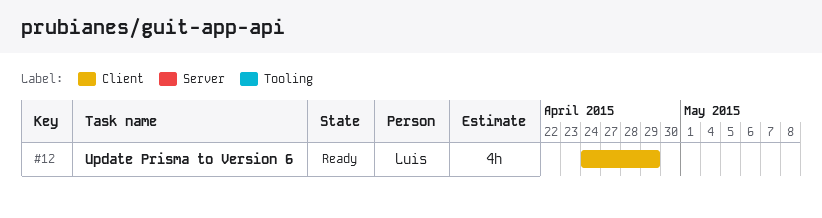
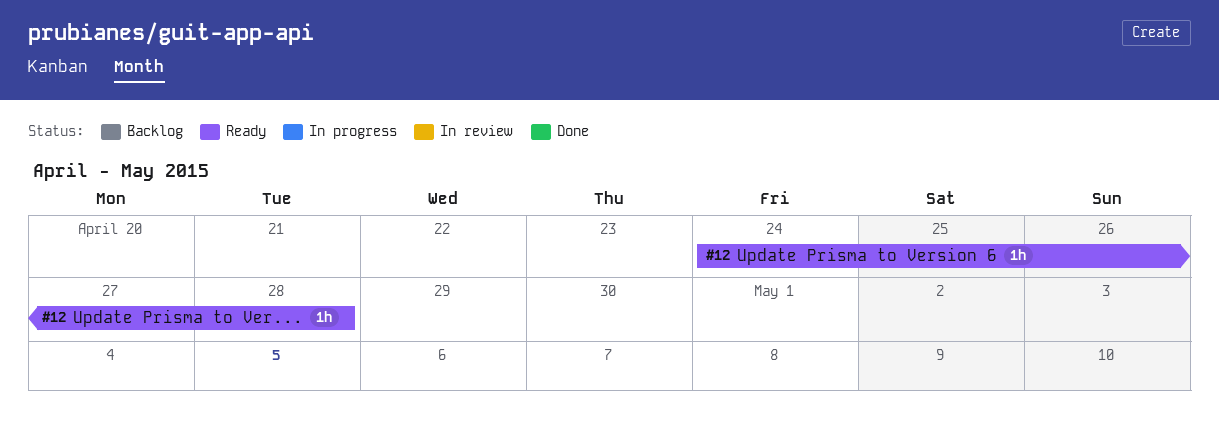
#12, estimate: 4h -> 1h
#12, due: Apr 29 -> Apr 28

